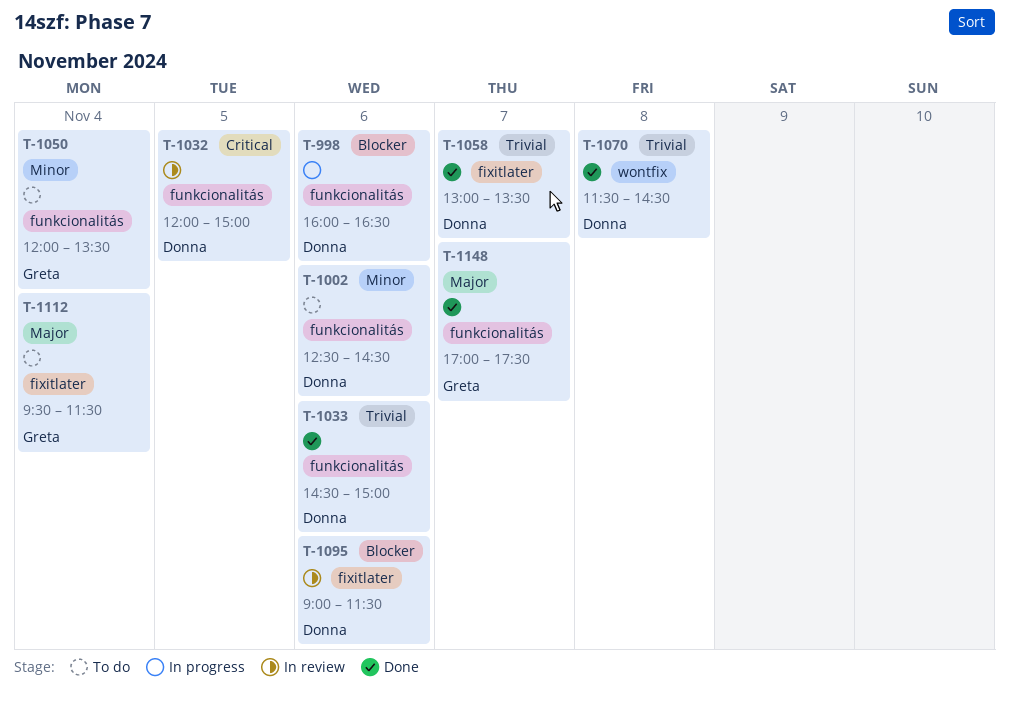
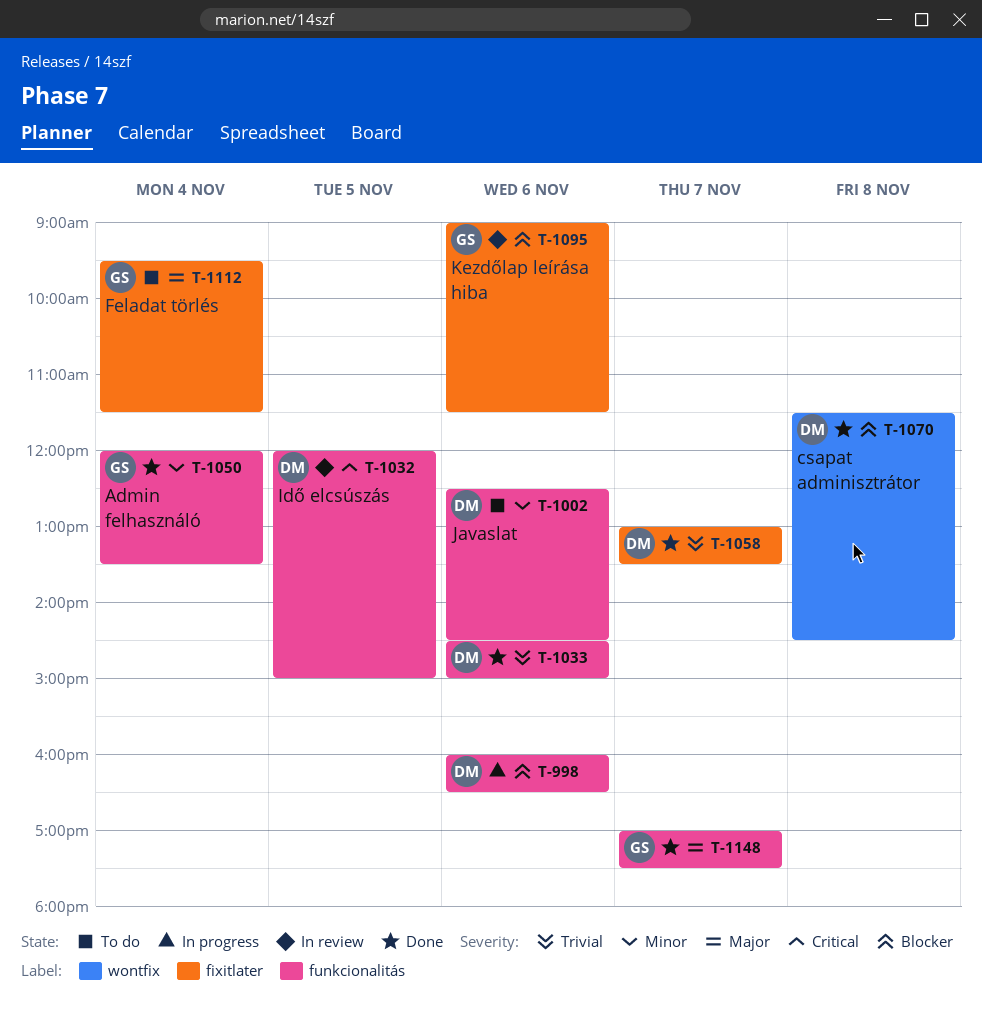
T-1050, status: To do -> Done
T-1070, priority: Trivial -> Blocker
T-1095, owner: Donna -> Greta

